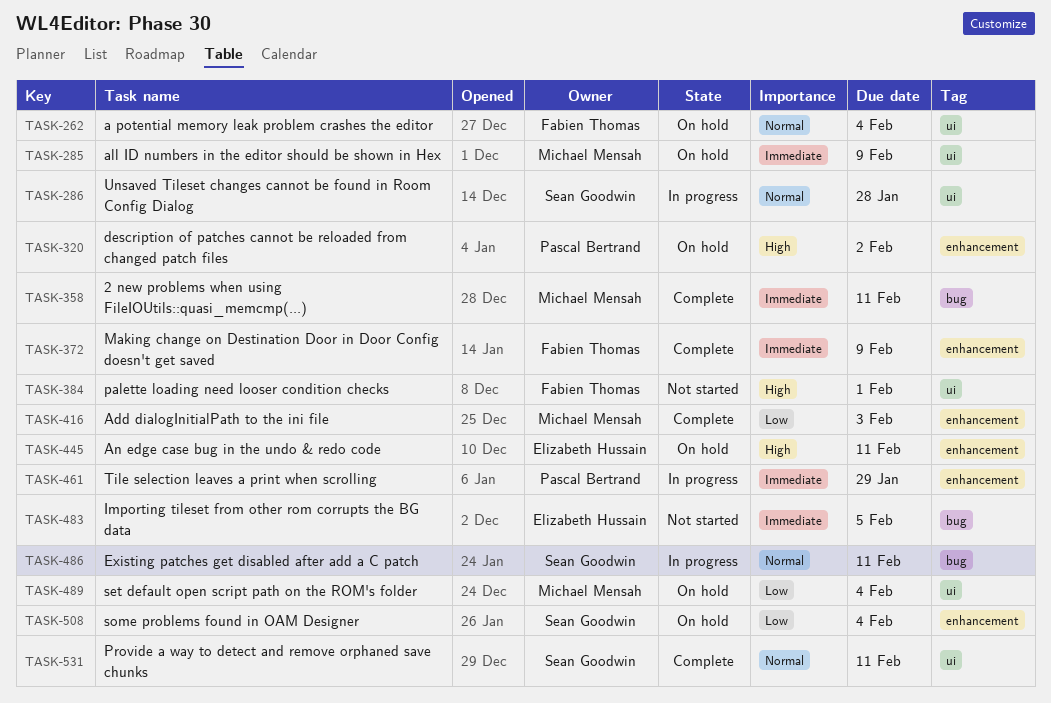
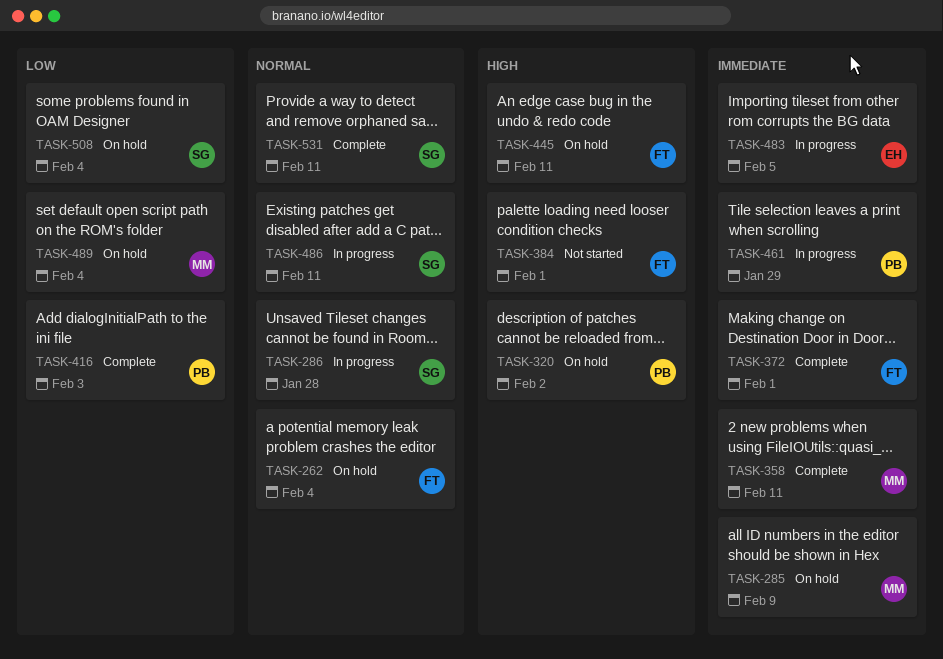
TASK-372, due: Feb 9 -> Feb 1
TASK-416, owner: Michael Mensah -> Pascal Bertrand
TASK-445, owner: Elizabeth Hussain -> Fabien Thomas
TASK-483, status: Not started -> In progress

